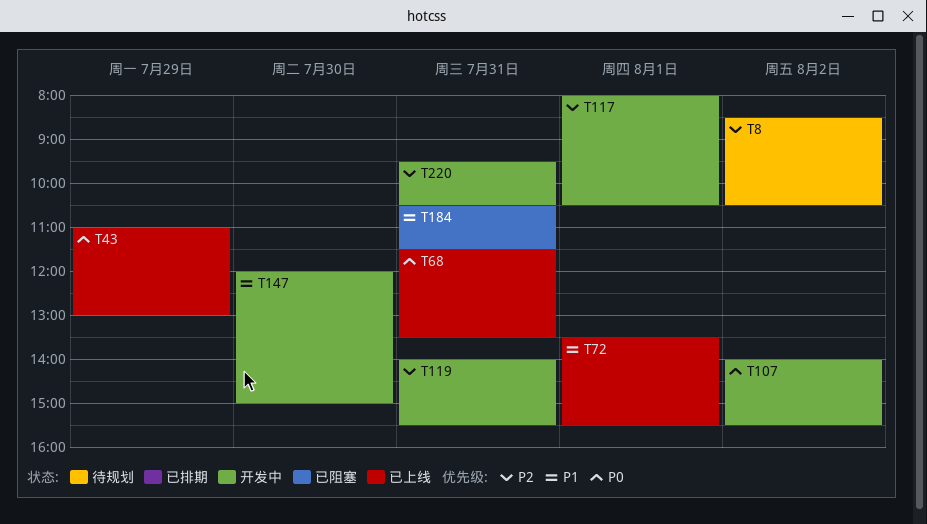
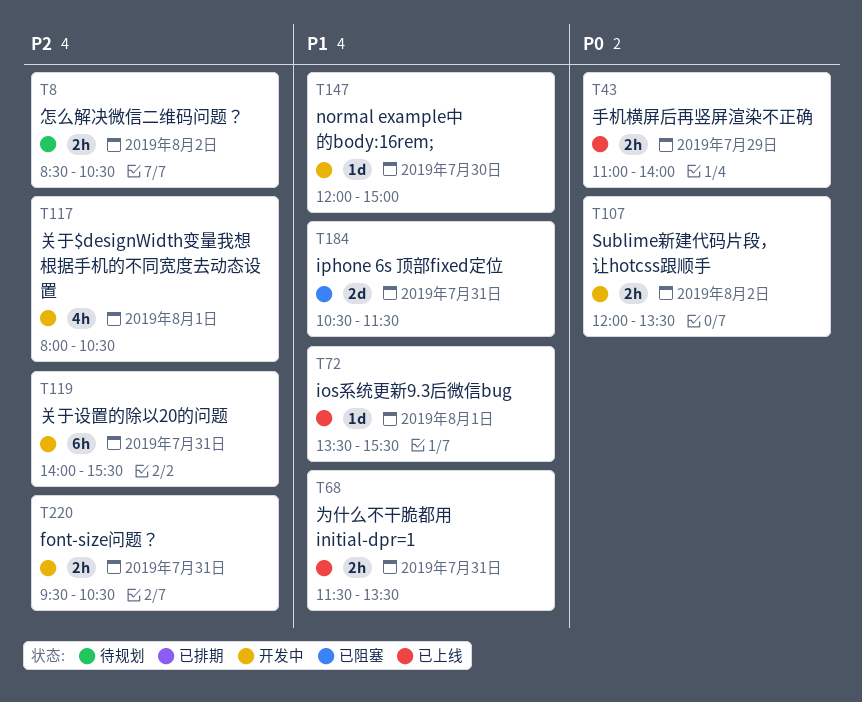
T43, ends: 13:00 -> 14:00
T68, priority: P0 -> P1
T107, begins: 14:00 -> 12:00
T107, ends: 15:30 -> 13:30

